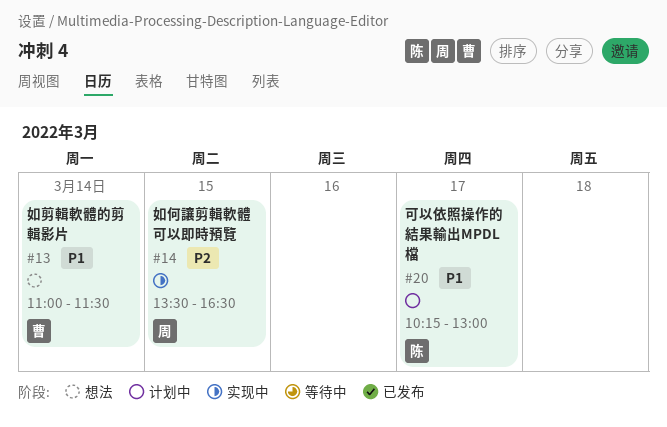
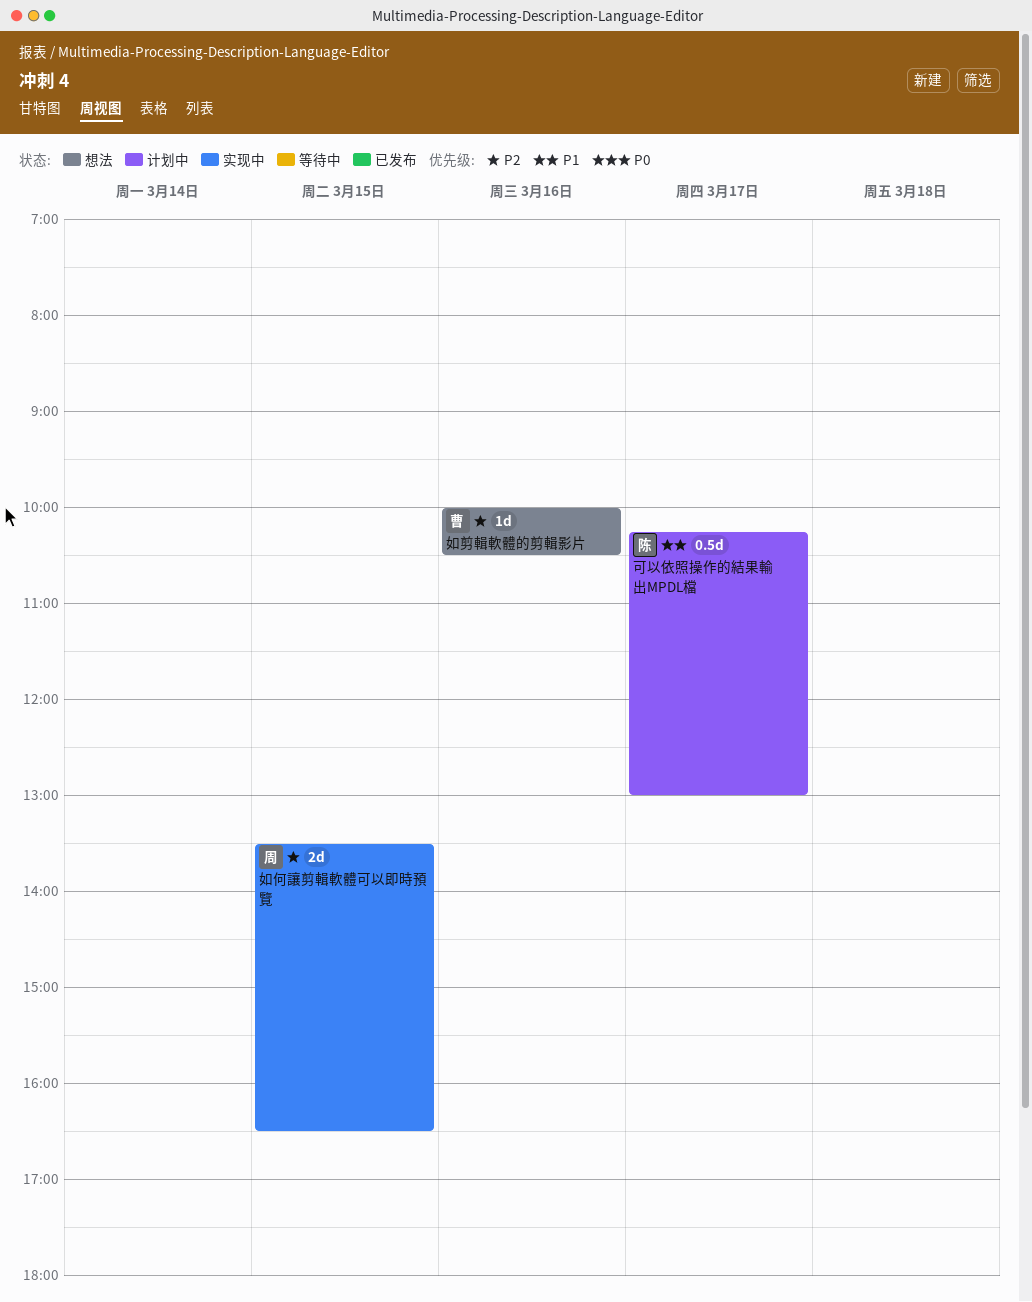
如剪輯軟體的剪輯影片, priority: P1 -> P2
如剪輯軟體的剪輯影片, day: Mar 14 -> Mar 16
如剪輯軟體的剪輯影片, begins: 11:00 -> 10:00
如剪輯軟體的剪輯影片, ends: 11:30 -> 10:30

